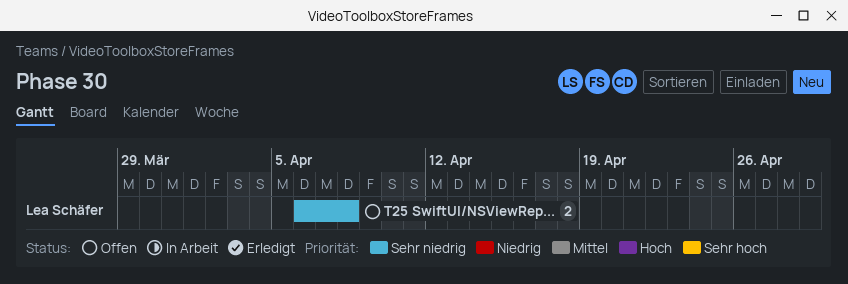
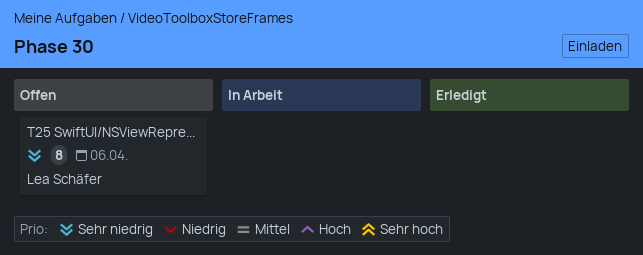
T25, estimate: 2 -> 8
T25, due: Apr 8 -> Apr 6

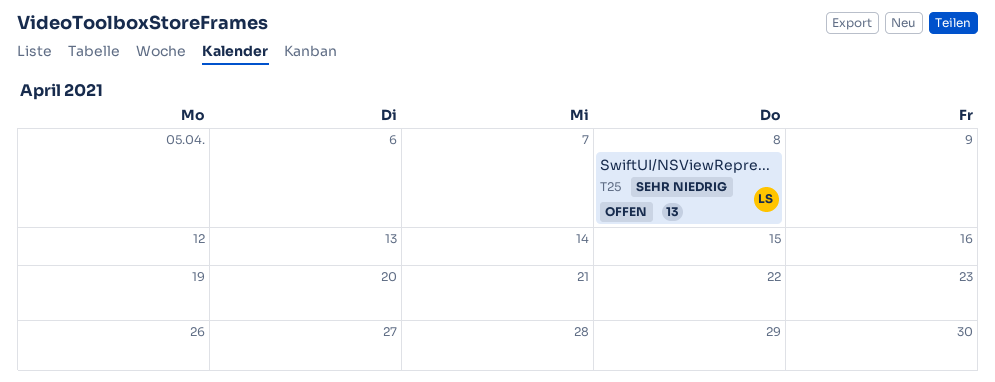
T25, estimate: 8 -> 13
T25, due: Apr 6 -> Apr 8

